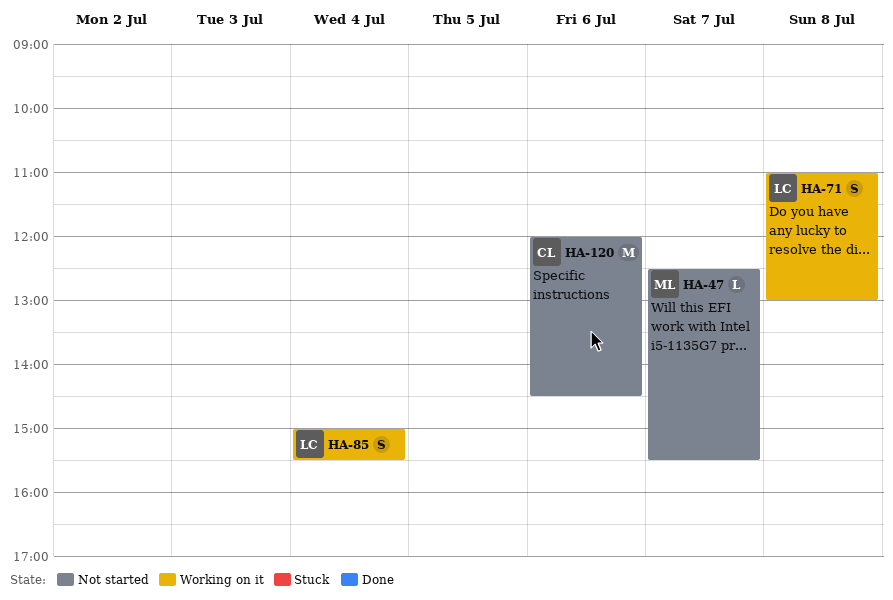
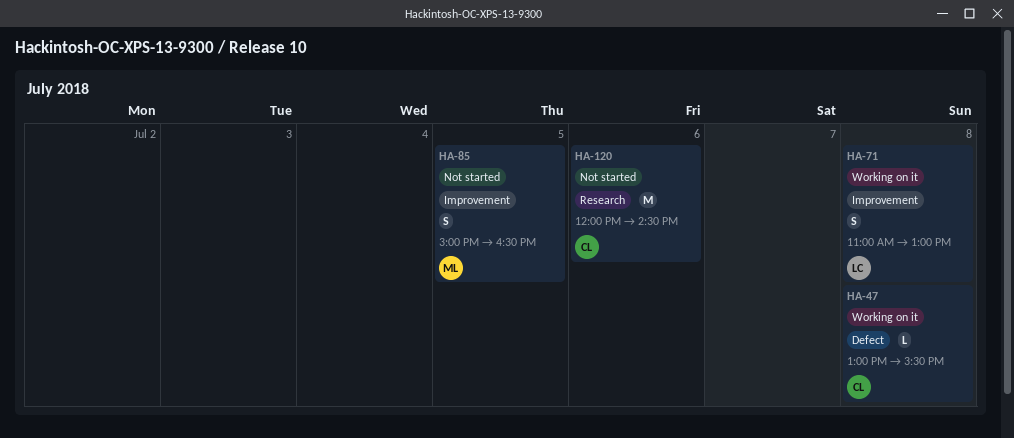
HA-47, status: Not started -> Working on it
HA-47, owner: ML -> CL
HA-47, day: Jul 7 -> Jul 8
HA-47, begins: 12:30 -> 13:00
HA-85, status: Working on it -> Not started
HA-85, owner: LC -> ML
HA-85, day: Jul 4 -> Jul 5
HA-85, ends: 15:30 -> 16:30

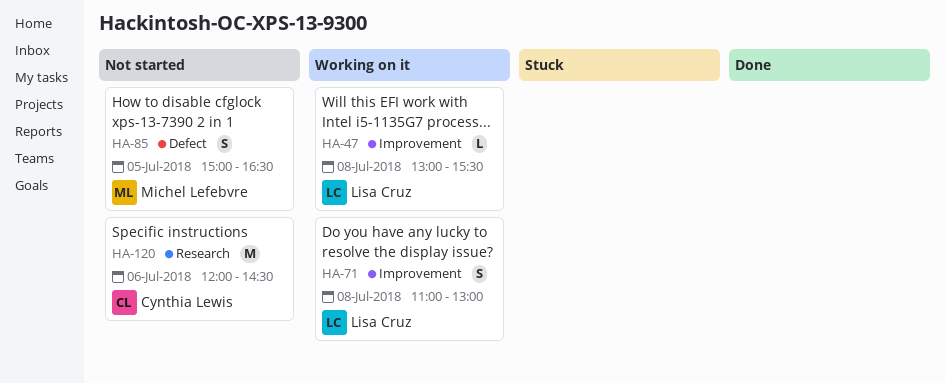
HA-47, owner: Cynthia Lewis -> Lisa Cruz
HA-47, label: Defect -> Improvement
HA-85, label: Improvement -> Defect

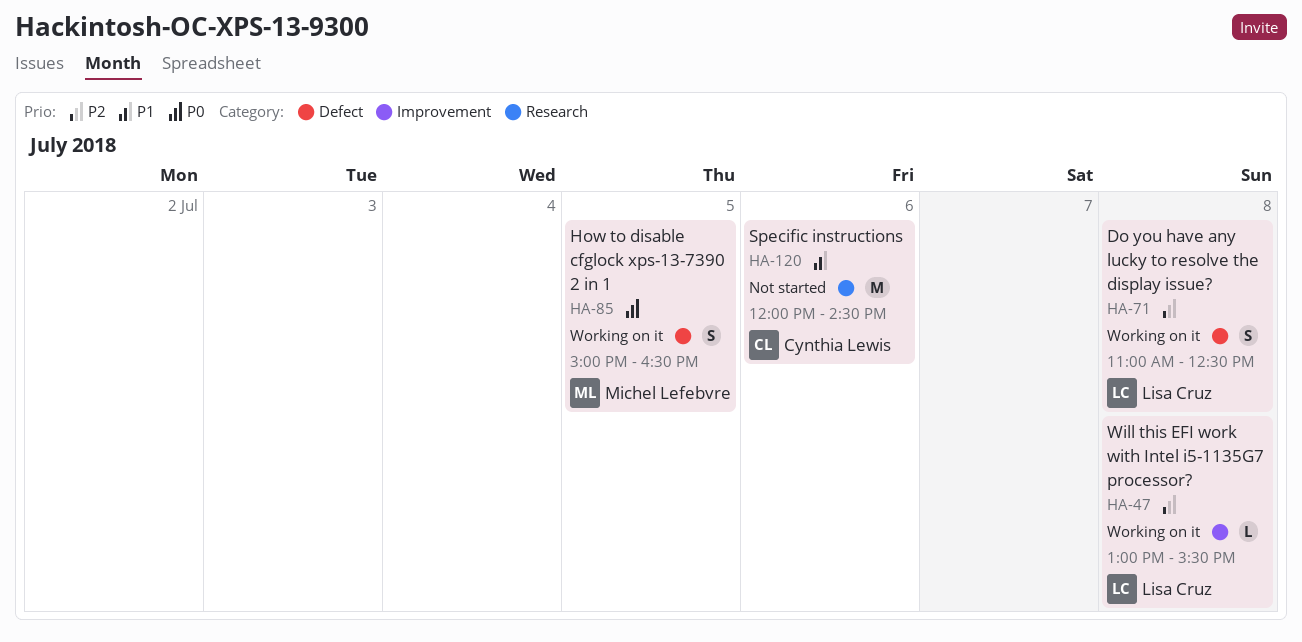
HA-71, label: Improvement -> Defect
HA-71, ends: 13:00 -> 12:30
HA-85, status: Not started -> Working on it

